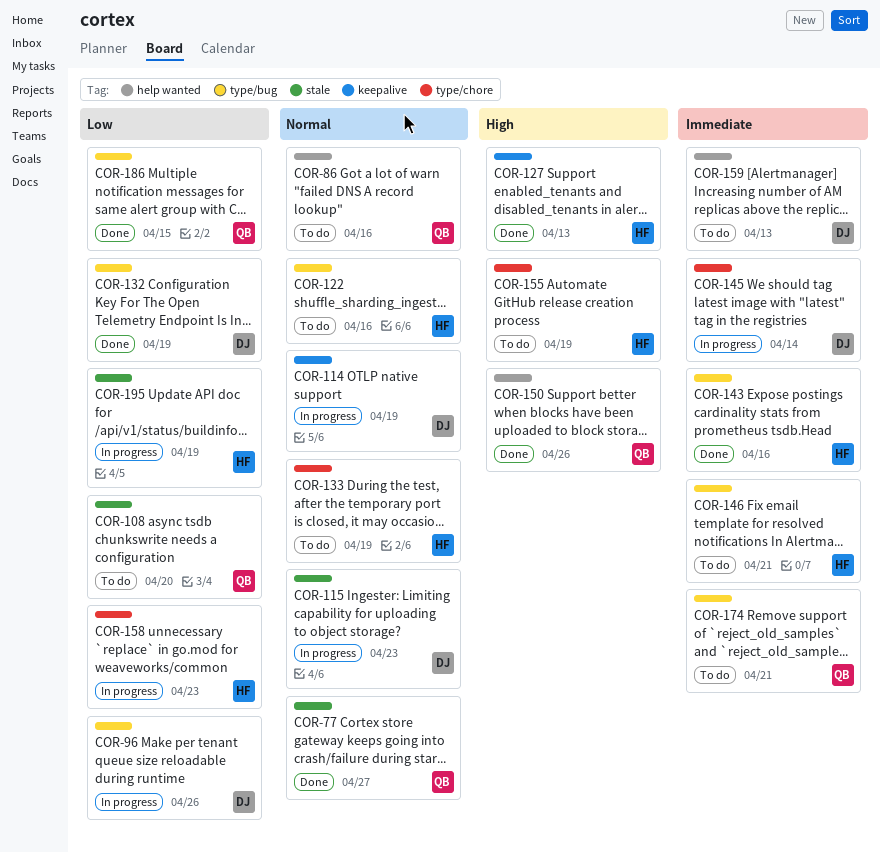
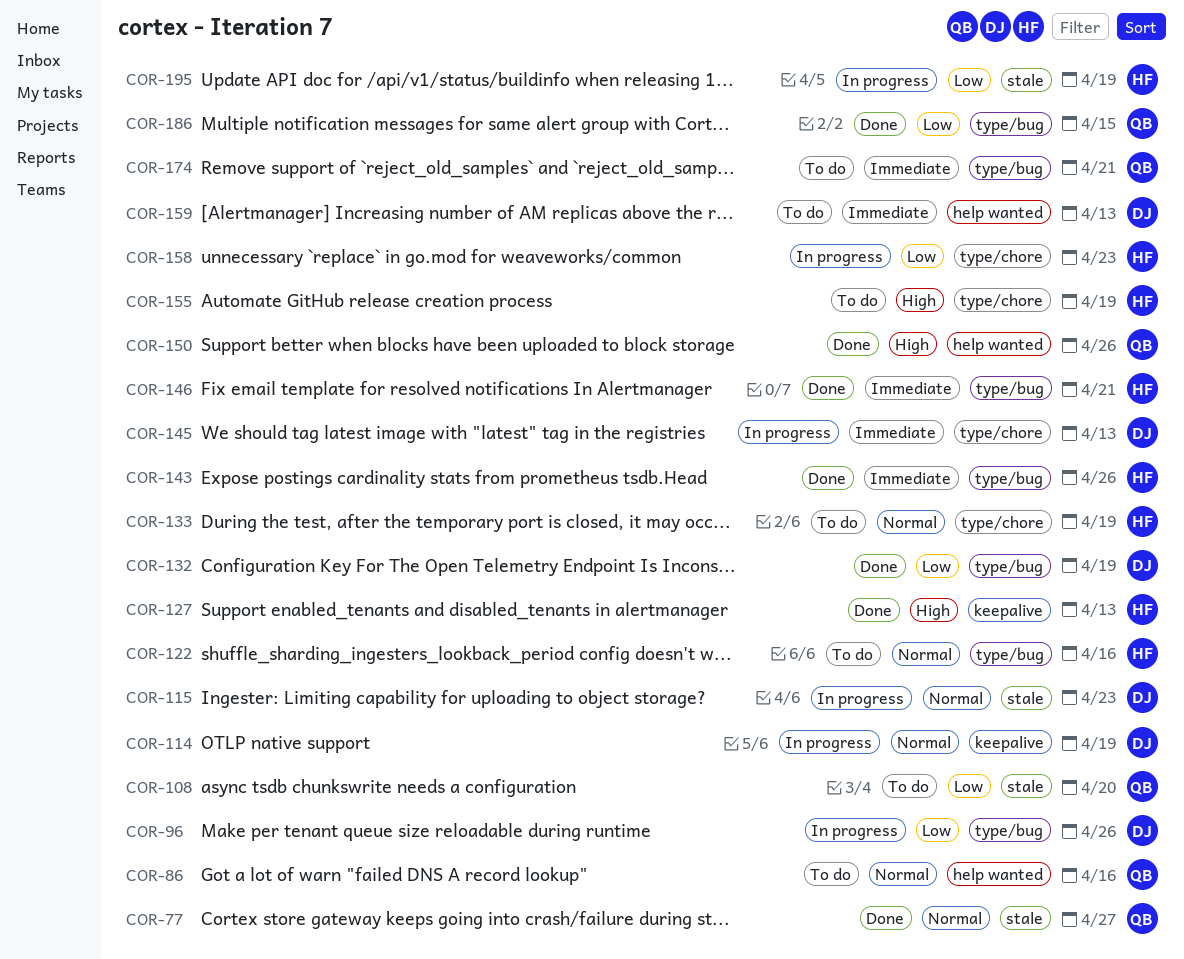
COR-143, due: Apr 16 -> Apr 26
COR-145, due: Apr 14 -> Apr 13
COR-146, status: To do -> Done

